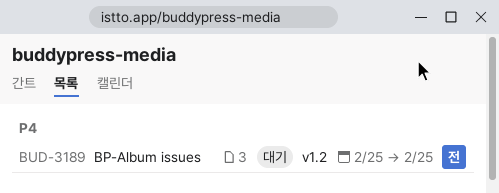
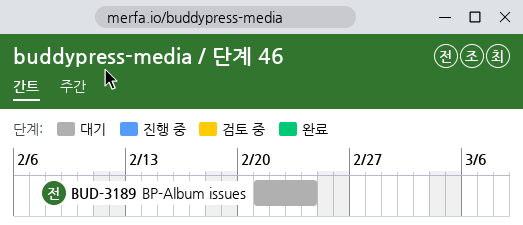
BUD-3189, start: Feb 25 -> Feb 21
BUD-3189, due: Feb 25 -> Feb 24

